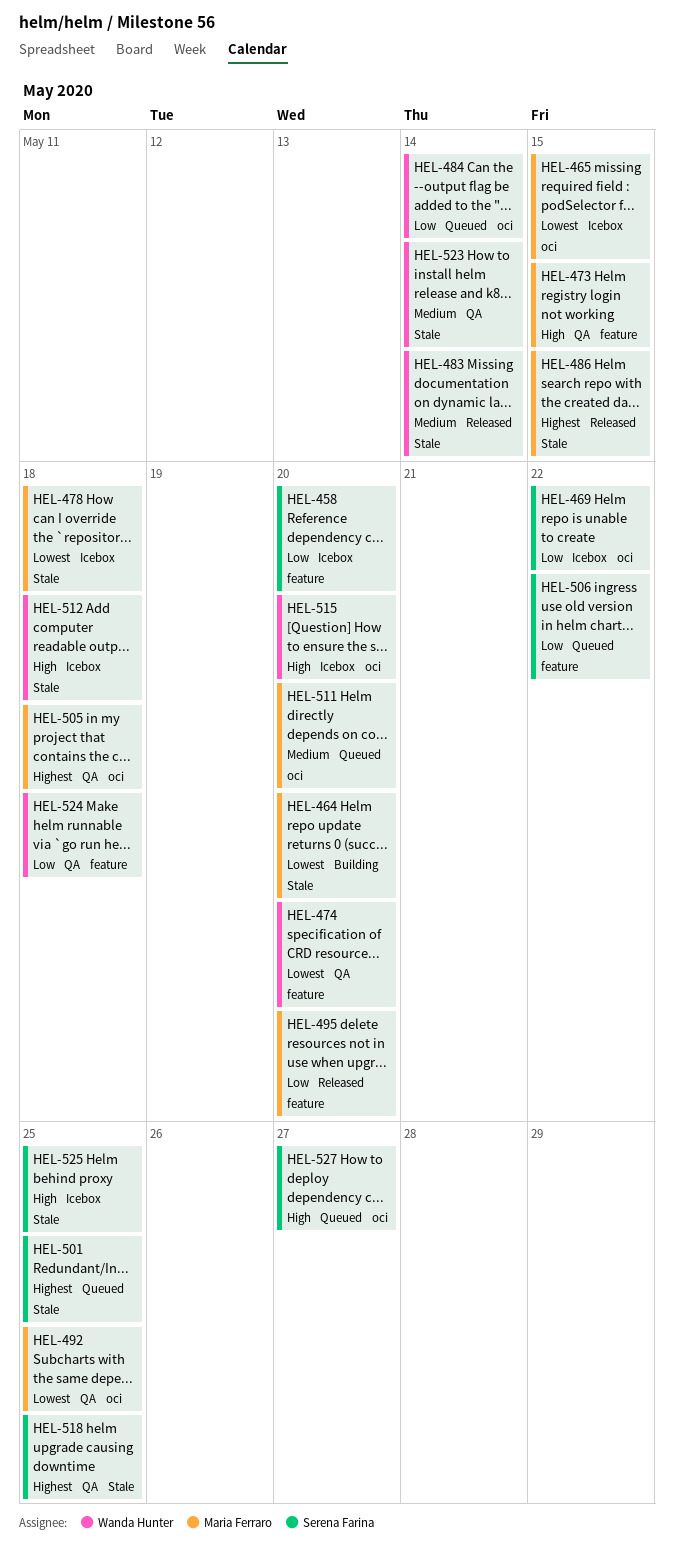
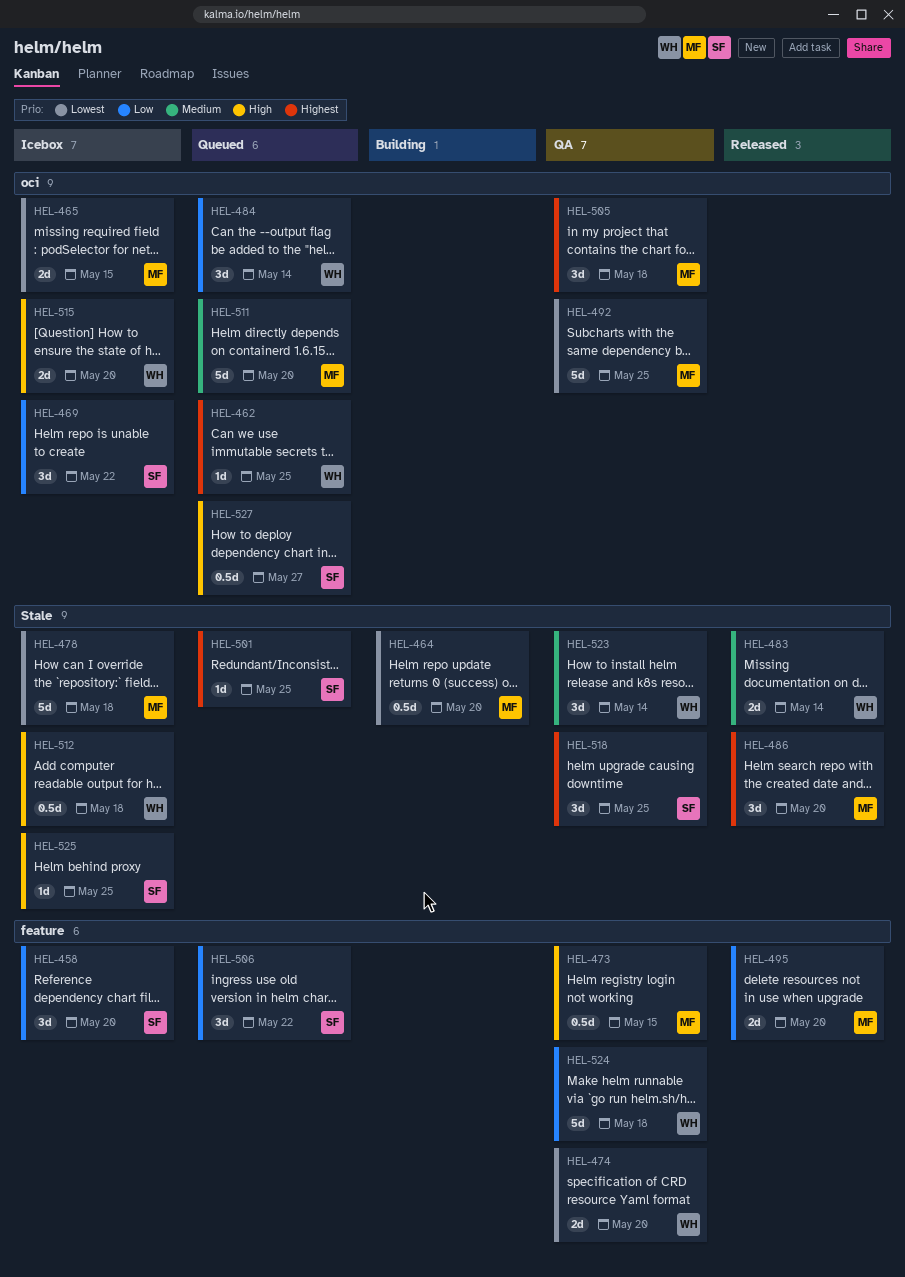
HEL-462: none -> present
HEL-486, due: May 15 -> May 20

